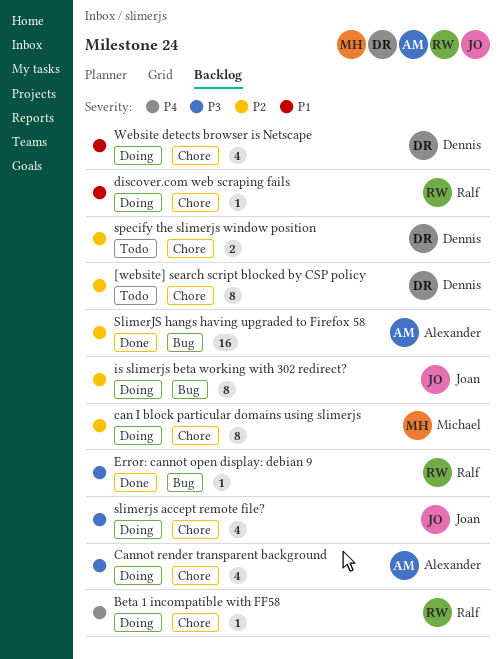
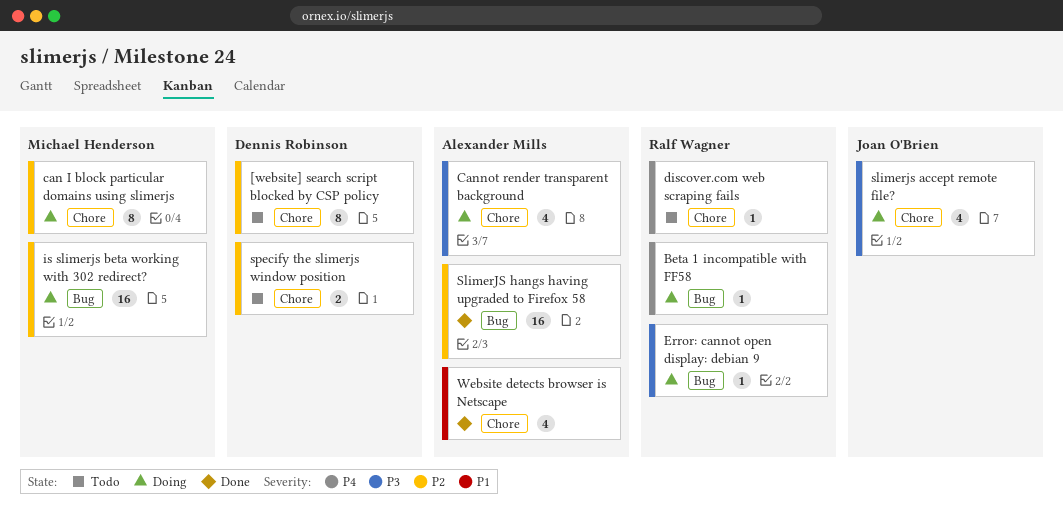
Beta 1 incompatible with FF58, label: Chore -> Bug
discover.com web scraping fails, status: Doing -> Todo
discover.com web scraping fails, priority: P1 -> P4
Error: cannot open display: debian 9, status: Done -> Doing
is slimerjs beta working with 302 redirect?, owner: Joan O'Brien -> Michael Henderson
is slimerjs beta working with 302 redirect?, estimate: 8 -> 16
Website detects browser is Netscape, status: Doing -> Done
Website detects browser is Netscape, owner: Dennis Robinson -> Alexander Mills

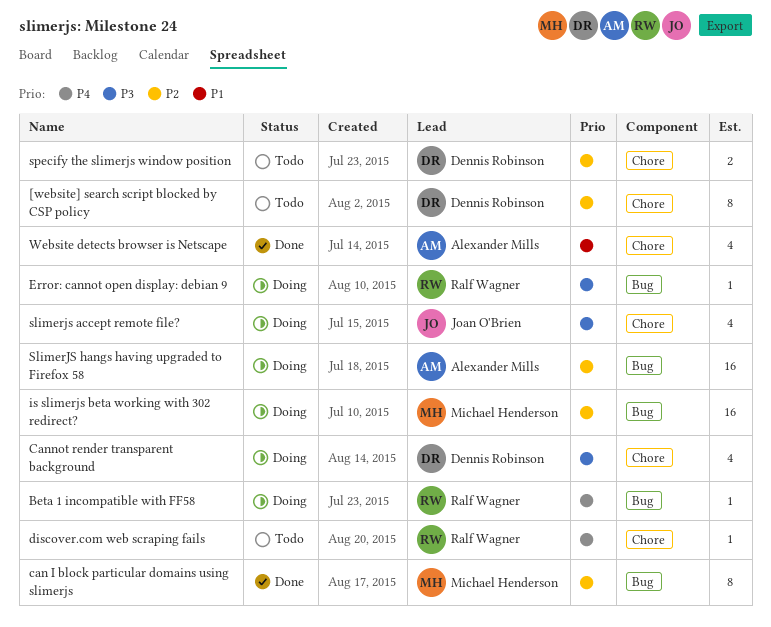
can I block particular domains using slimerjs, status: Doing -> Done
can I block particular domains using slimerjs, label: Chore -> Bug
Cannot render transparent background, owner: Alexander Mills -> Dennis Robinson
SlimerJS hangs having upgraded to Firefox 58, status: Done -> Doing

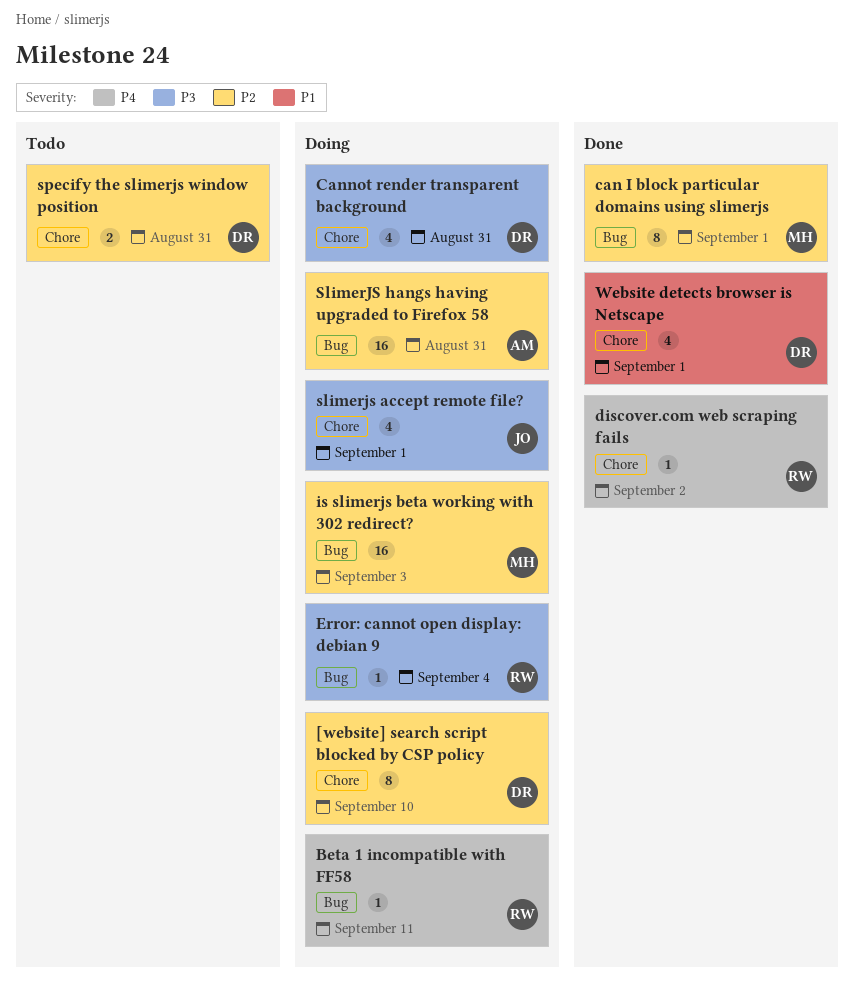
[website] search script blocked by CSP policy, status: Todo -> Doing
discover.com web scraping fails, status: Todo -> Done
Website detects browser is Netscape, owner: Alexander Mills -> Dennis Robinson

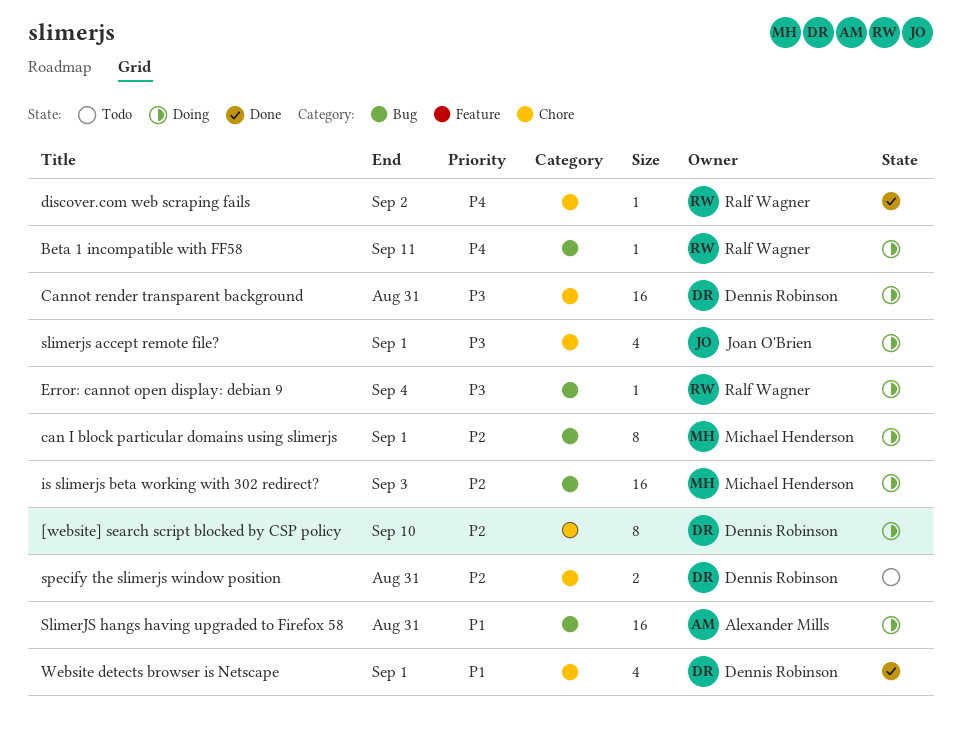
can I block particular domains using slimerjs, status: Done -> Doing
Cannot render transparent background, estimate: 4 -> 16
SlimerJS hangs having upgraded to Firefox 58, priority: P2 -> P1

